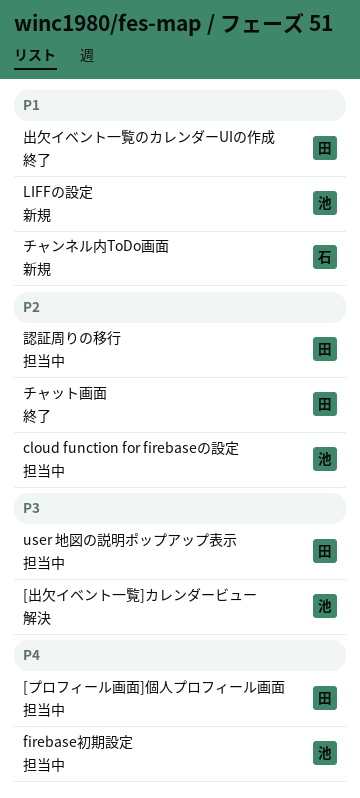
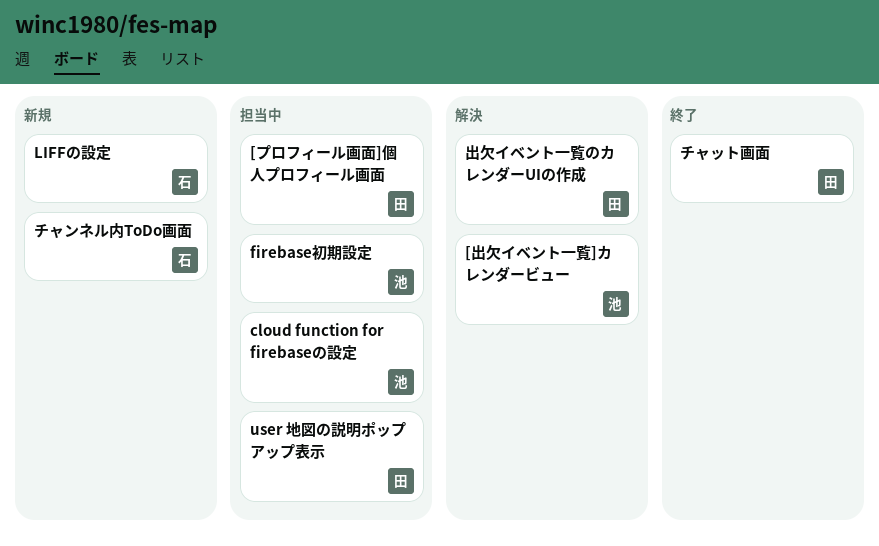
LIFFの設定, owner: 池 -> 石
出欠イベント一覧のカレンダーUIの作成, status: 終了 -> 解決
認証周りの移行: present -> none

